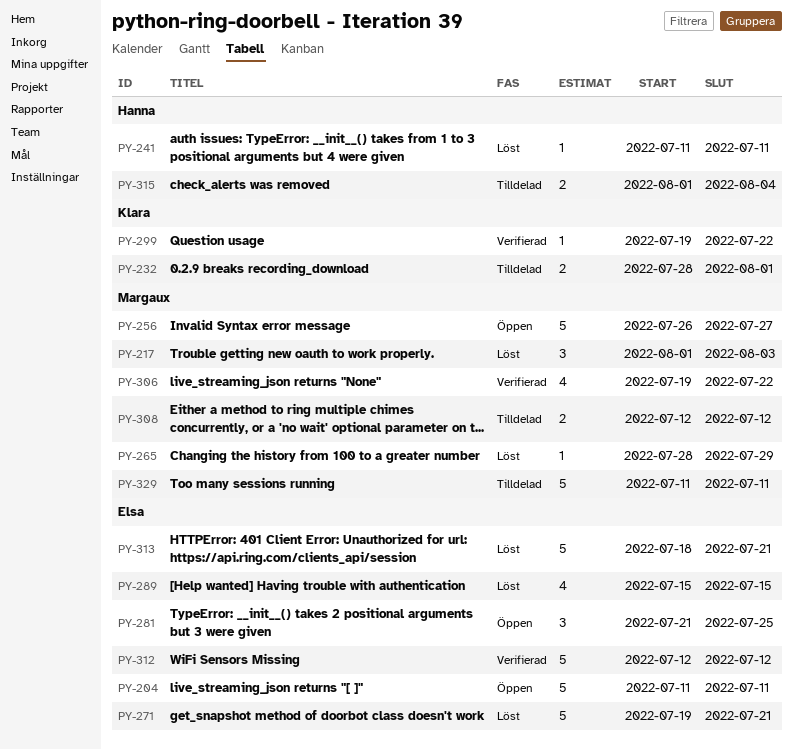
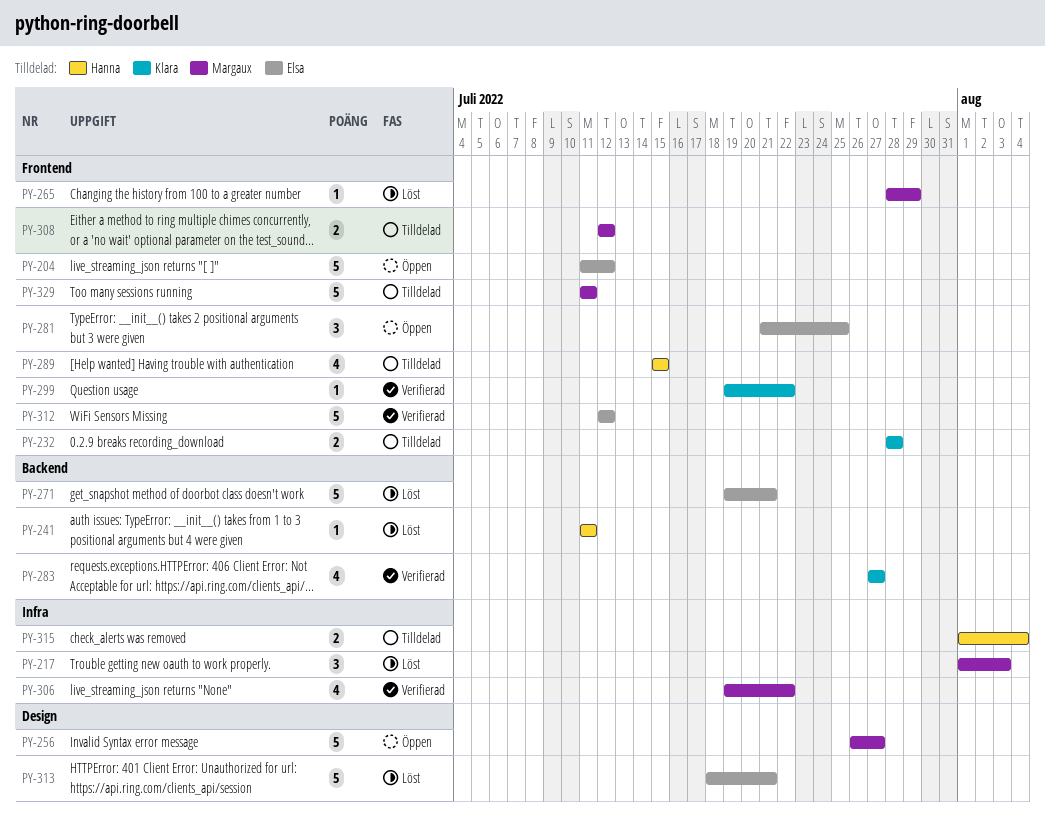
PY-204, due: Jul 11 -> Jul 12
PY-232, due: Aug 1 -> Jul 28
PY-283: none -> present
PY-289, status: Löst -> Tilldelad
PY-289, owner: Elsa -> Hanna

